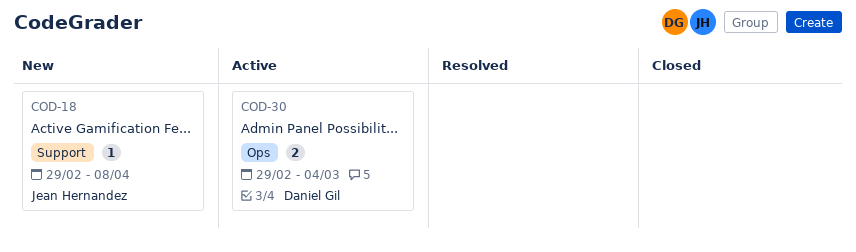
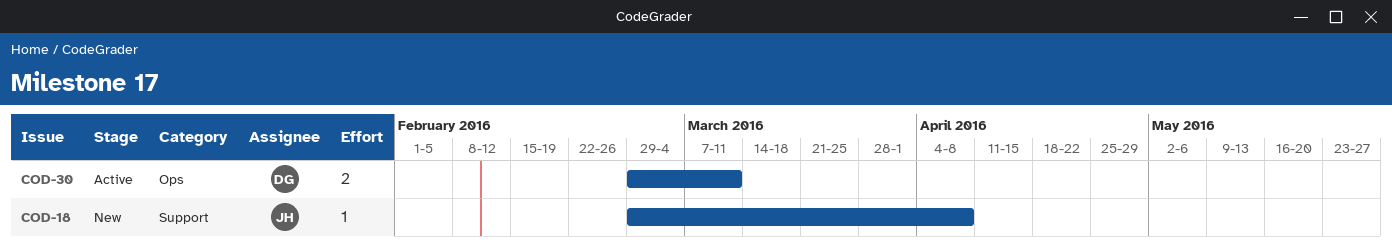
COD-30, due: Mar 4 -> Mar 11

